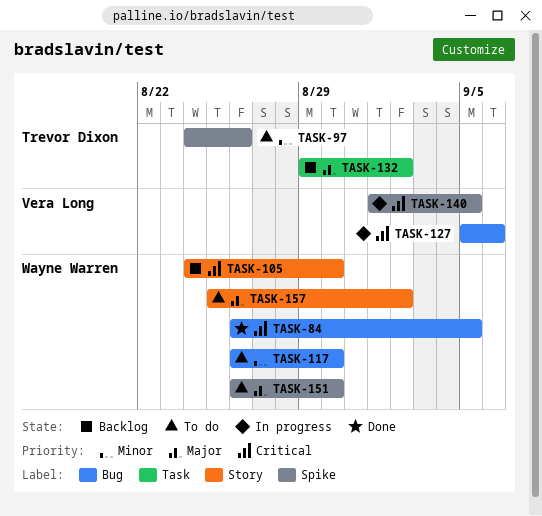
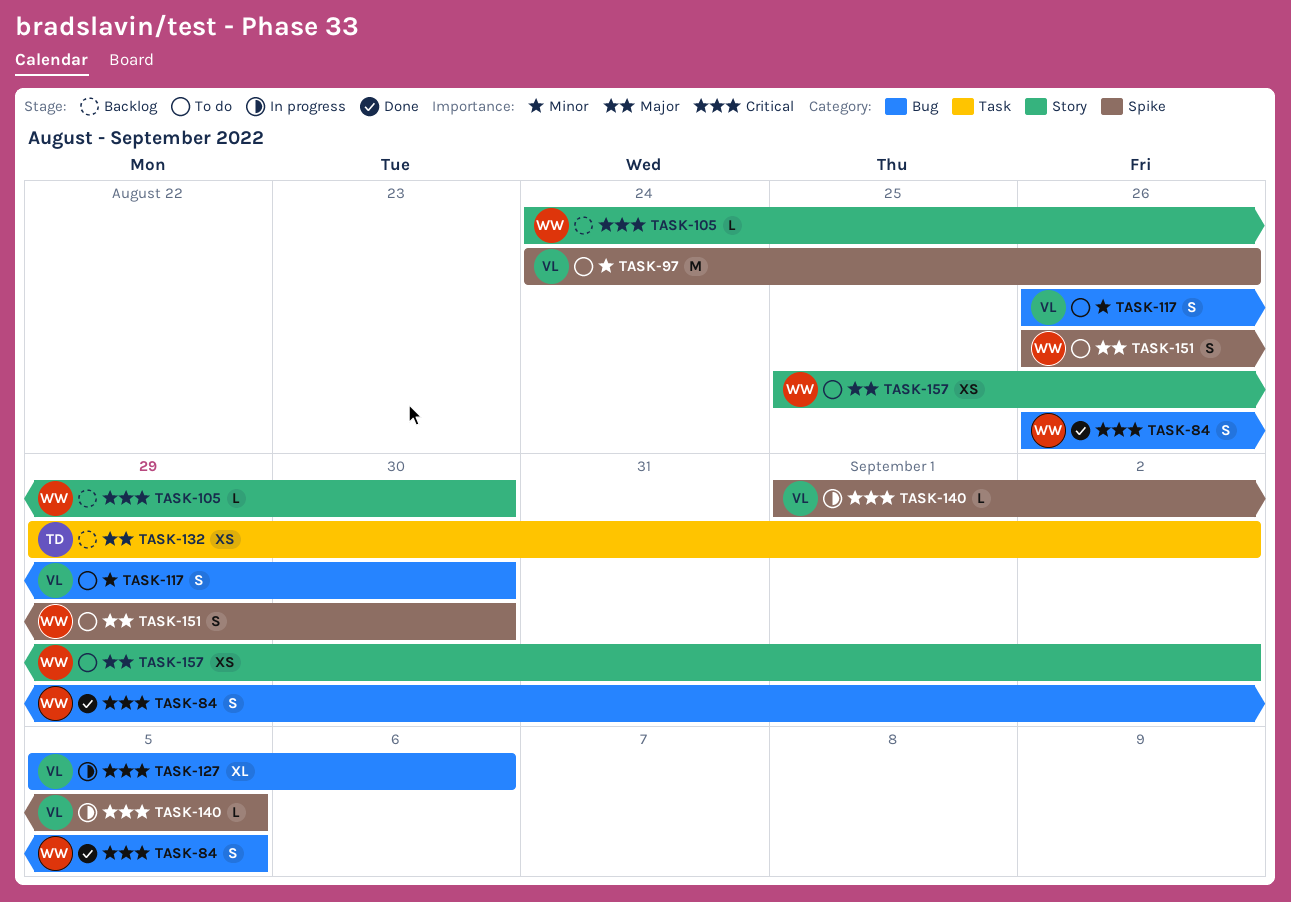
TASK-97, owner: Trevor Dixon -> Vera Long
TASK-117, owner: Wayne Warren -> Vera Long

